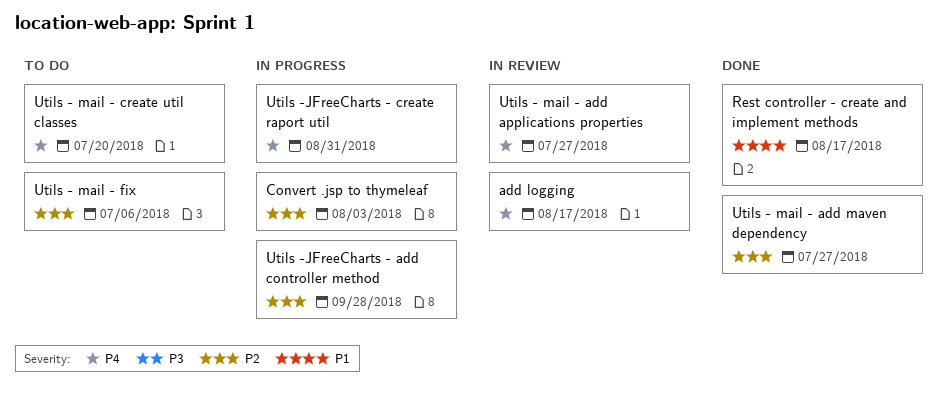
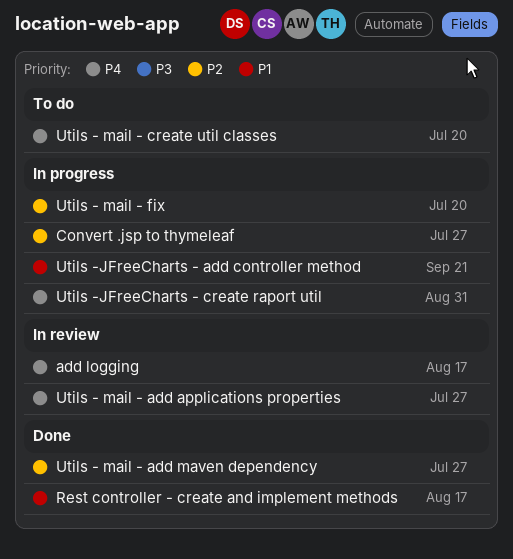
Convert .jsp to thymeleaf, due: Aug 3 -> Jul 27
Utils - mail - fix, status: To do -> In progress
Utils - mail - fix, due: Jul 6 -> Jul 20
Utils -JFreeCharts - add controller method, priority: P2 -> P1
Utils -JFreeCharts - add controller method, due: Sep 28 -> Sep 21

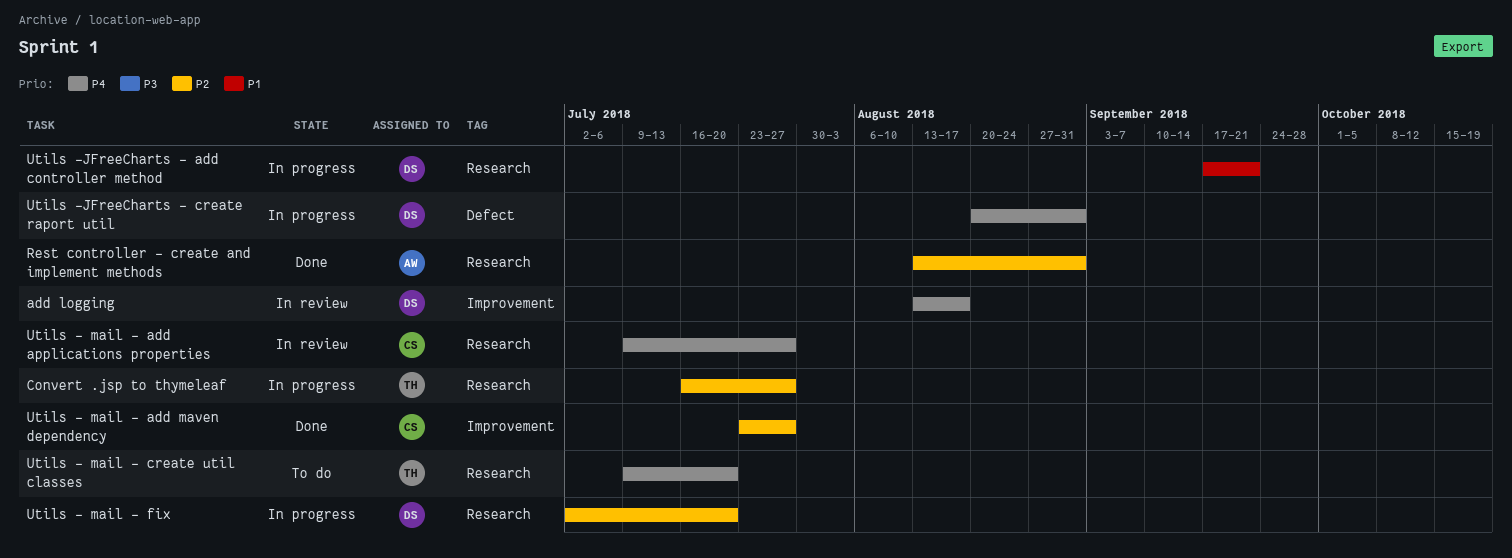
Rest controller - create and implement methods, priority: P1 -> P2
Rest controller - create and implement methods, due: Aug 17 -> Aug 31

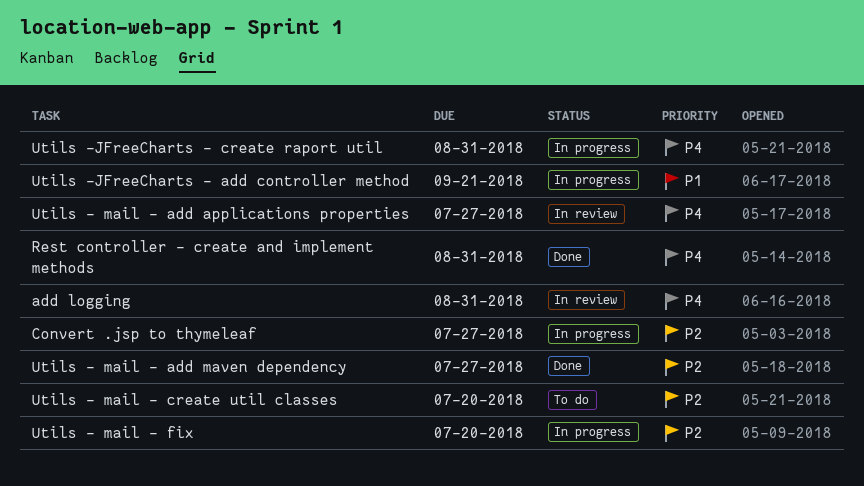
add logging, due: Aug 17 -> Aug 31
Rest controller - create and implement methods, priority: P2 -> P4
Utils - mail - create util classes, priority: P4 -> P2

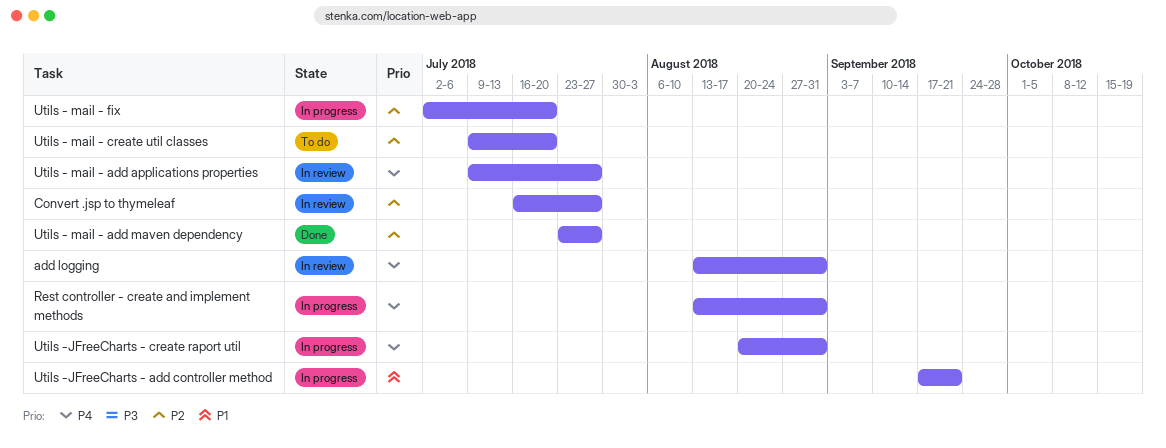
Convert .jsp to thymeleaf, status: In progress -> In review
Rest controller - create and implement methods, status: Done -> In progress

